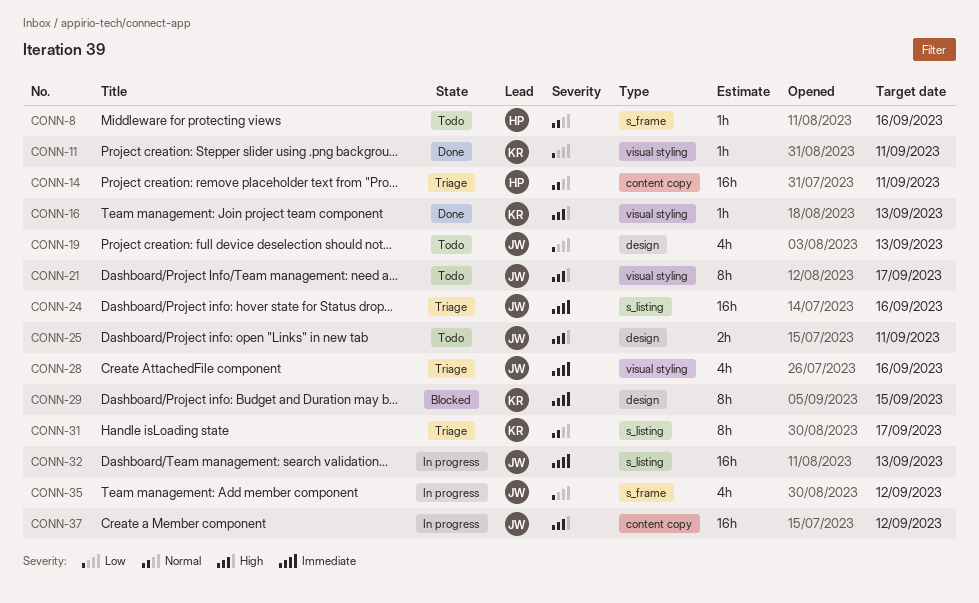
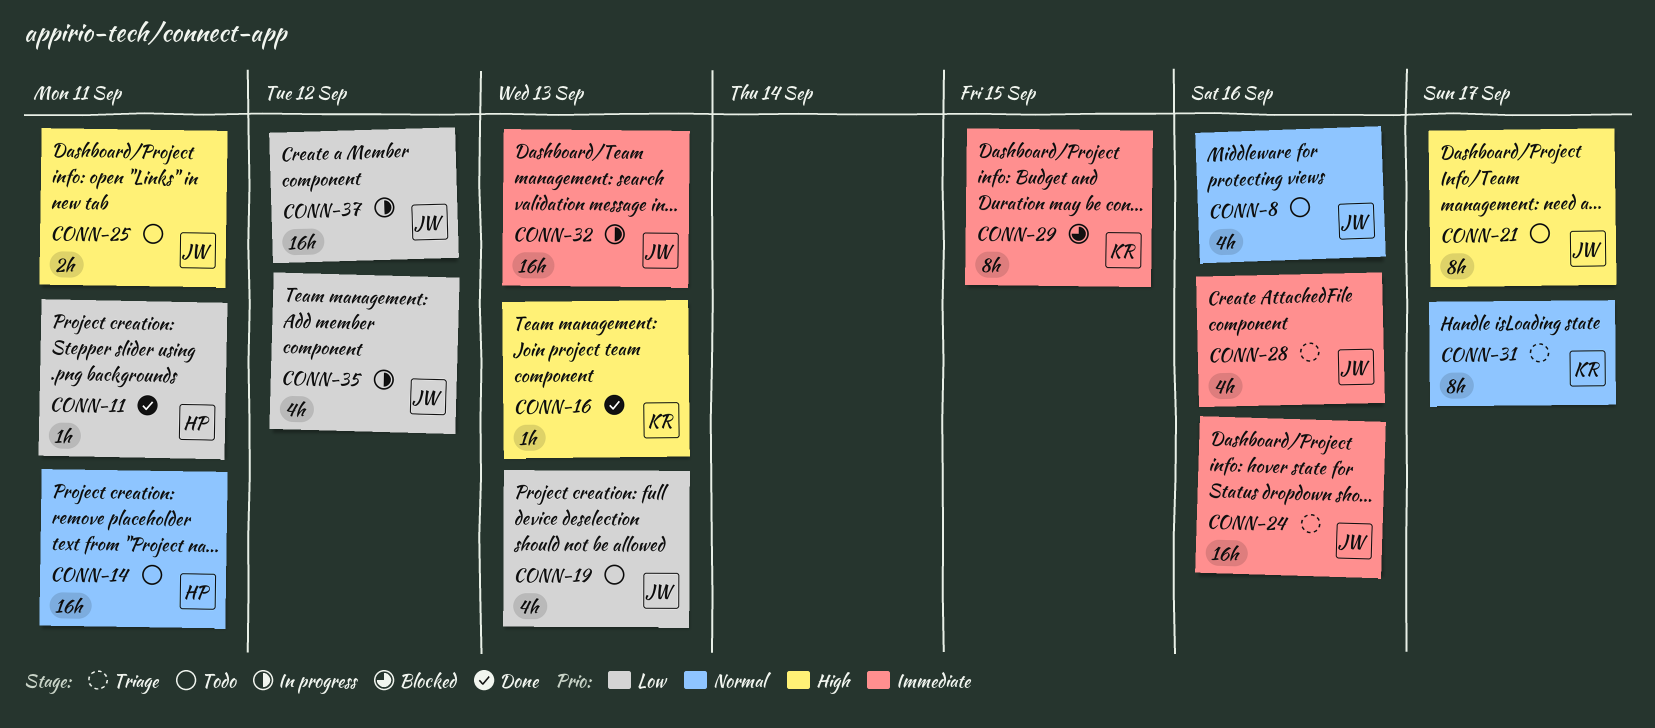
CONN-8, owner: HP -> JW
CONN-8, estimate: 1h -> 4h
CONN-11, owner: KR -> HP
CONN-14, status: Triage -> Todo
CONN-37, priority: High -> Low

